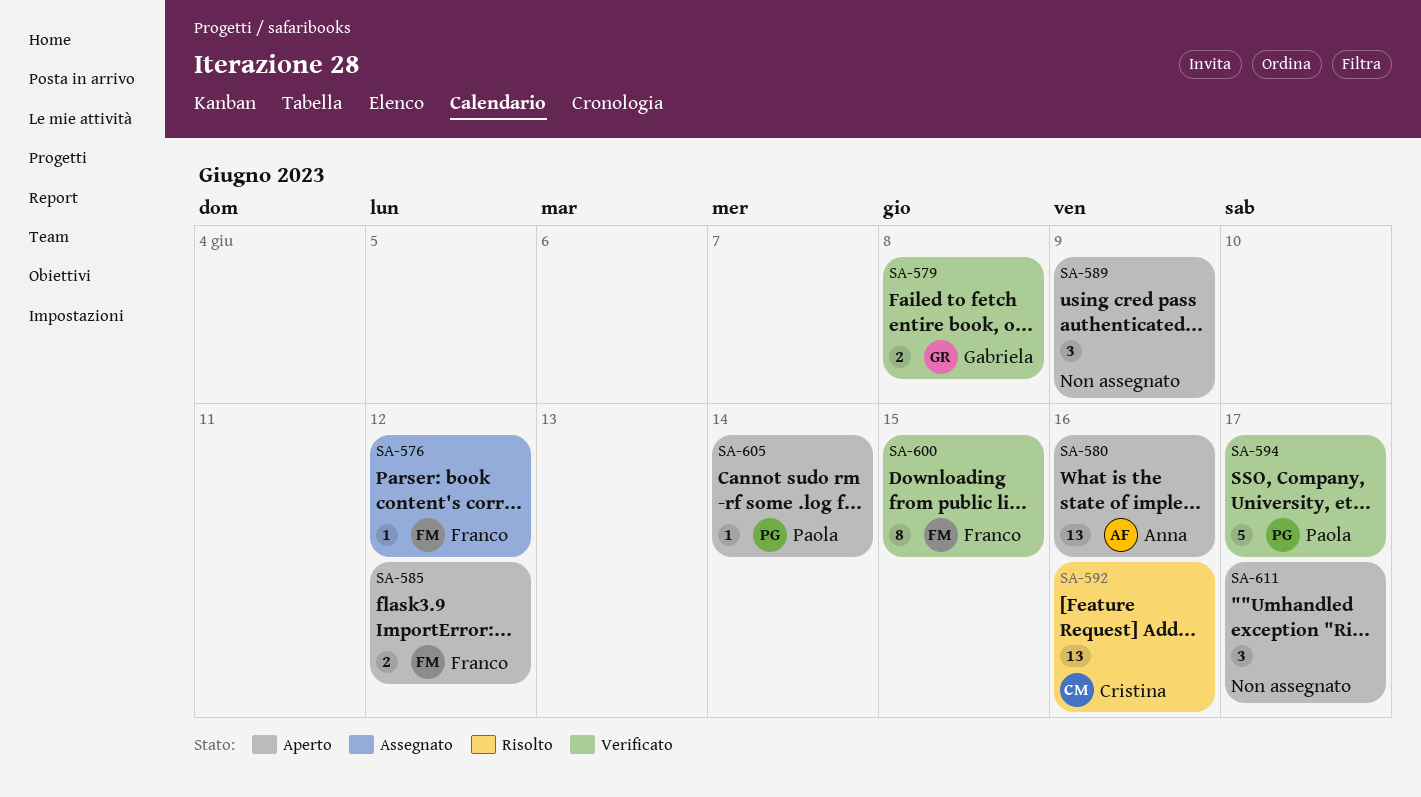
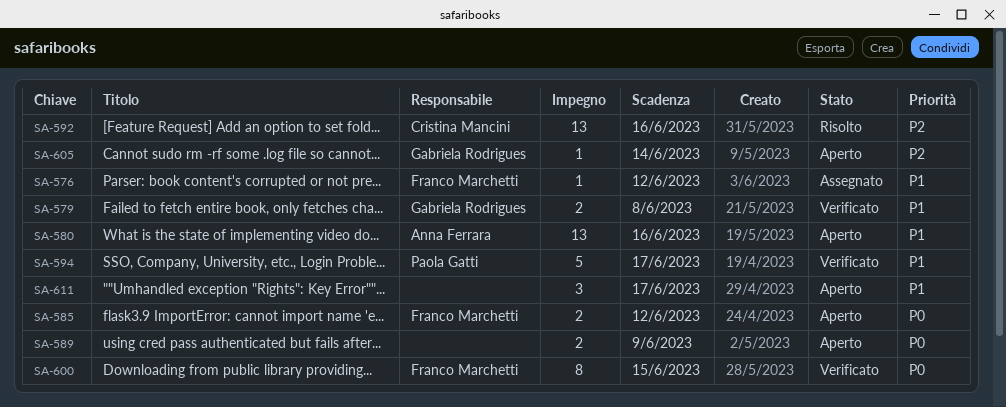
SA-589, estimate: 3 -> 2
SA-605, owner: Paola Gatti -> Gabriela Rodrigues

